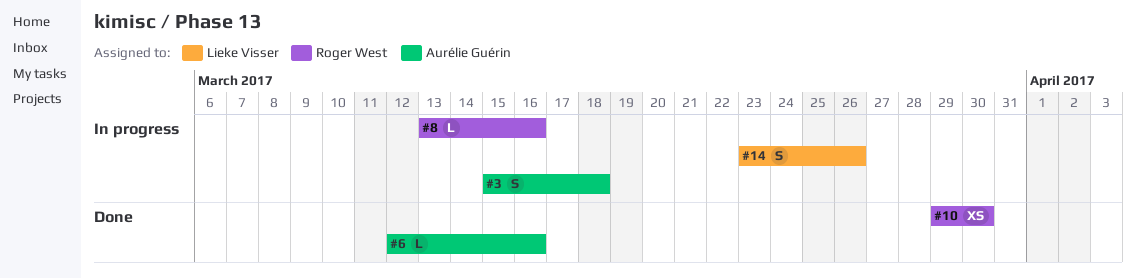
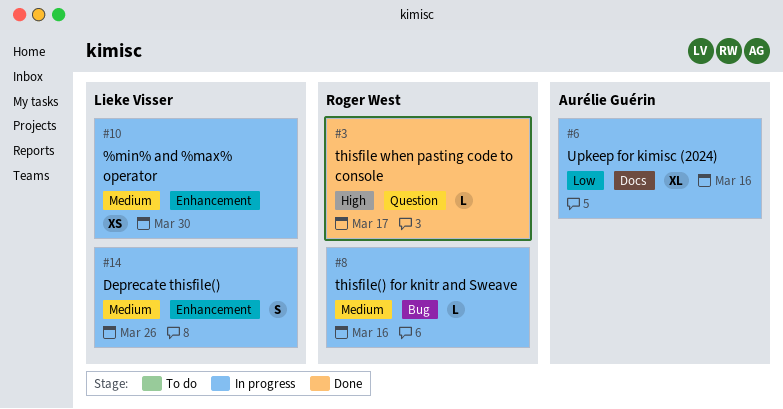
#3, status: In progress -> Done
#3, owner: Aurélie Guérin -> Roger West
#3, estimate: S -> L
#3, due: Mar 18 -> Mar 17
#6, status: Done -> In progress
#6, estimate: L -> XL
#10, status: Done -> In progress
#10, owner: Roger West -> Lieke Visser

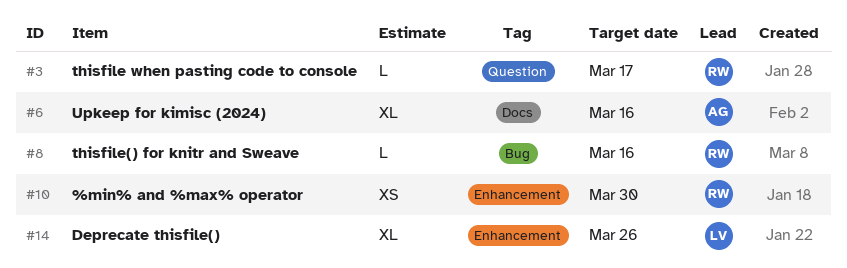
#10, owner: Lieke Visser -> Roger West
#14, estimate: S -> XL

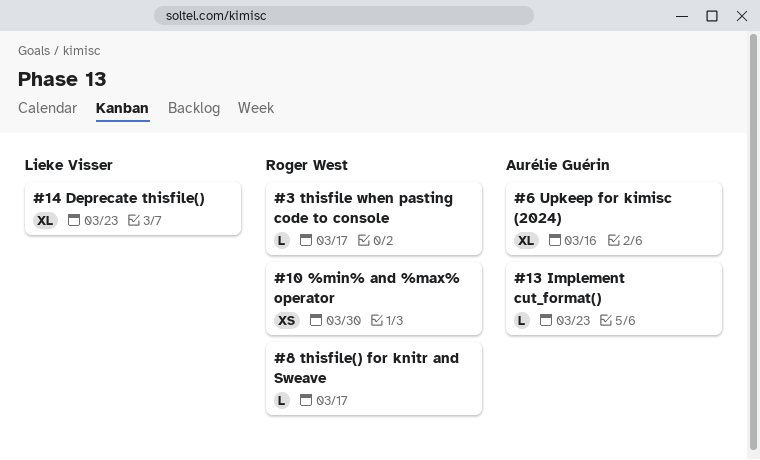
#8, due: Mar 16 -> Mar 17
#13: none -> present
#14, due: Mar 26 -> Mar 23

